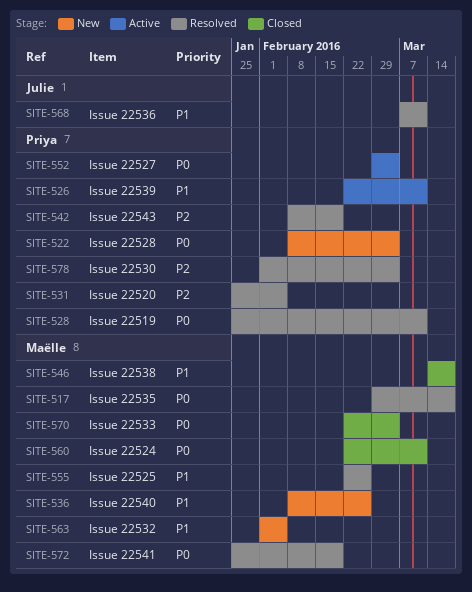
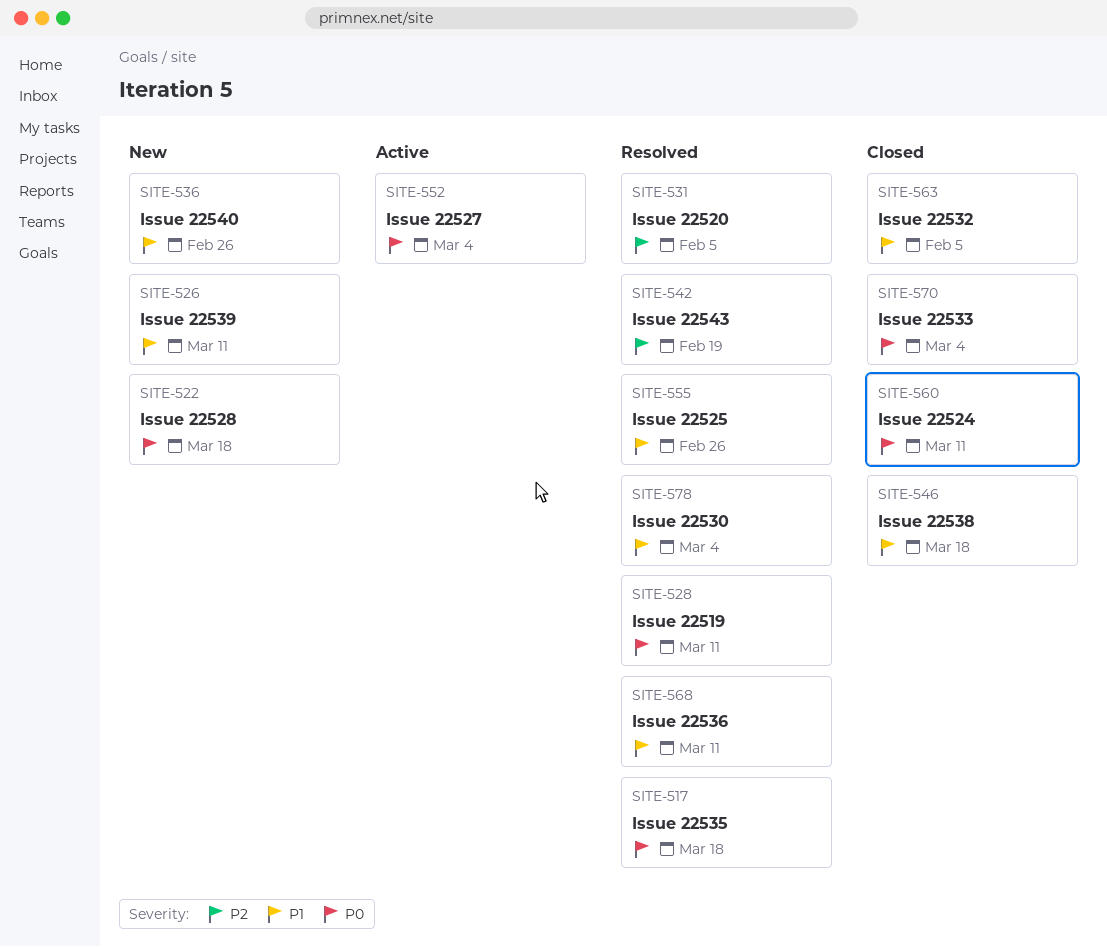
SITE-522, due: Mar 4 -> Mar 18
SITE-526, status: Active -> New
SITE-563, status: New -> Closed
SITE-572: present -> none
SITE-578, priority: P2 -> P1

